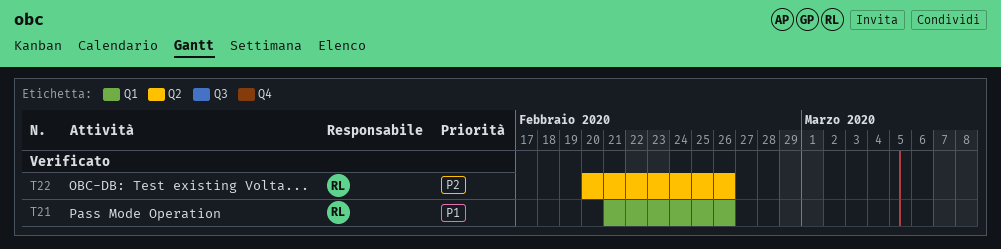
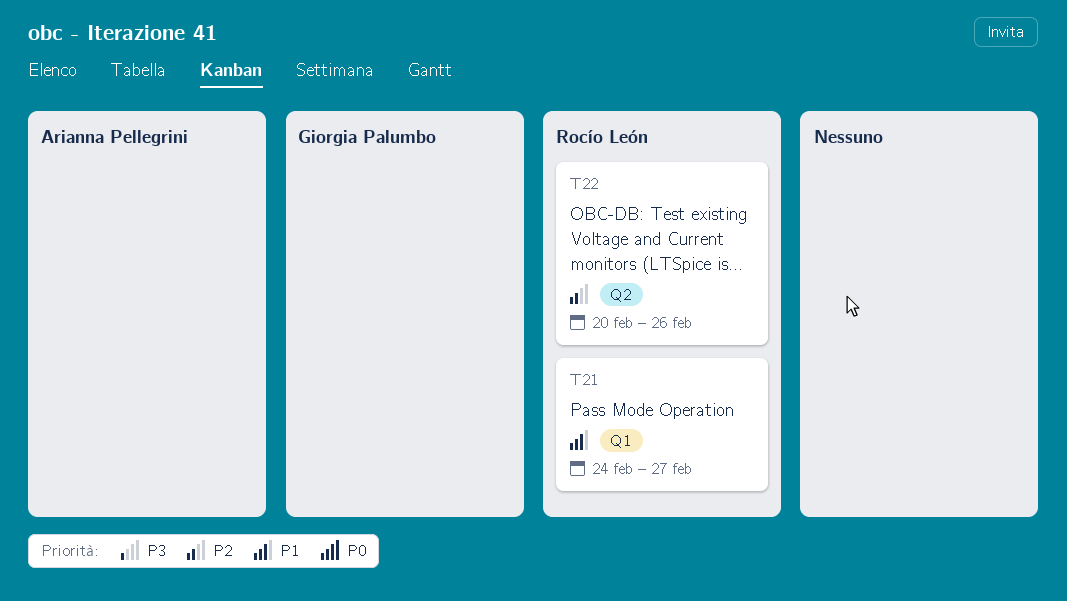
T21, start: Feb 21 -> Feb 24
T21, due: Feb 26 -> Feb 27

